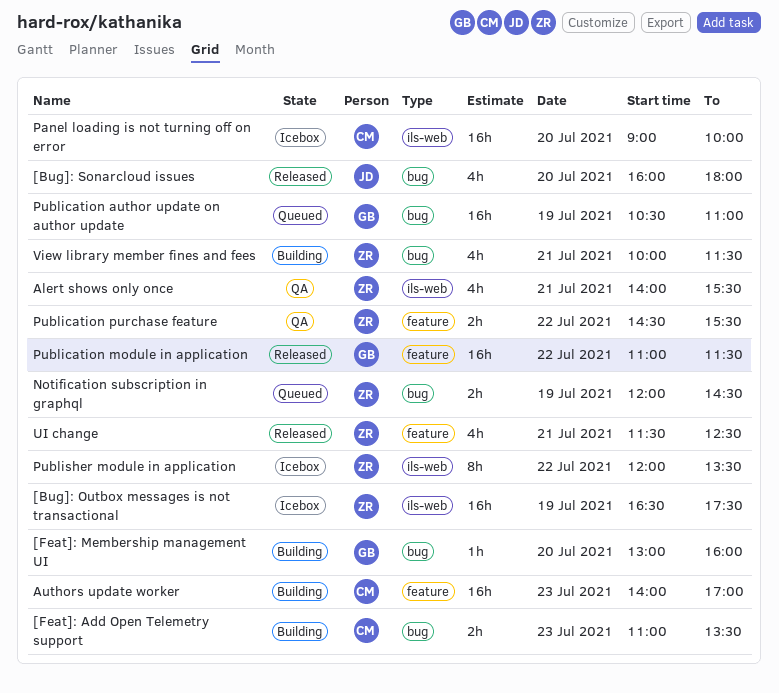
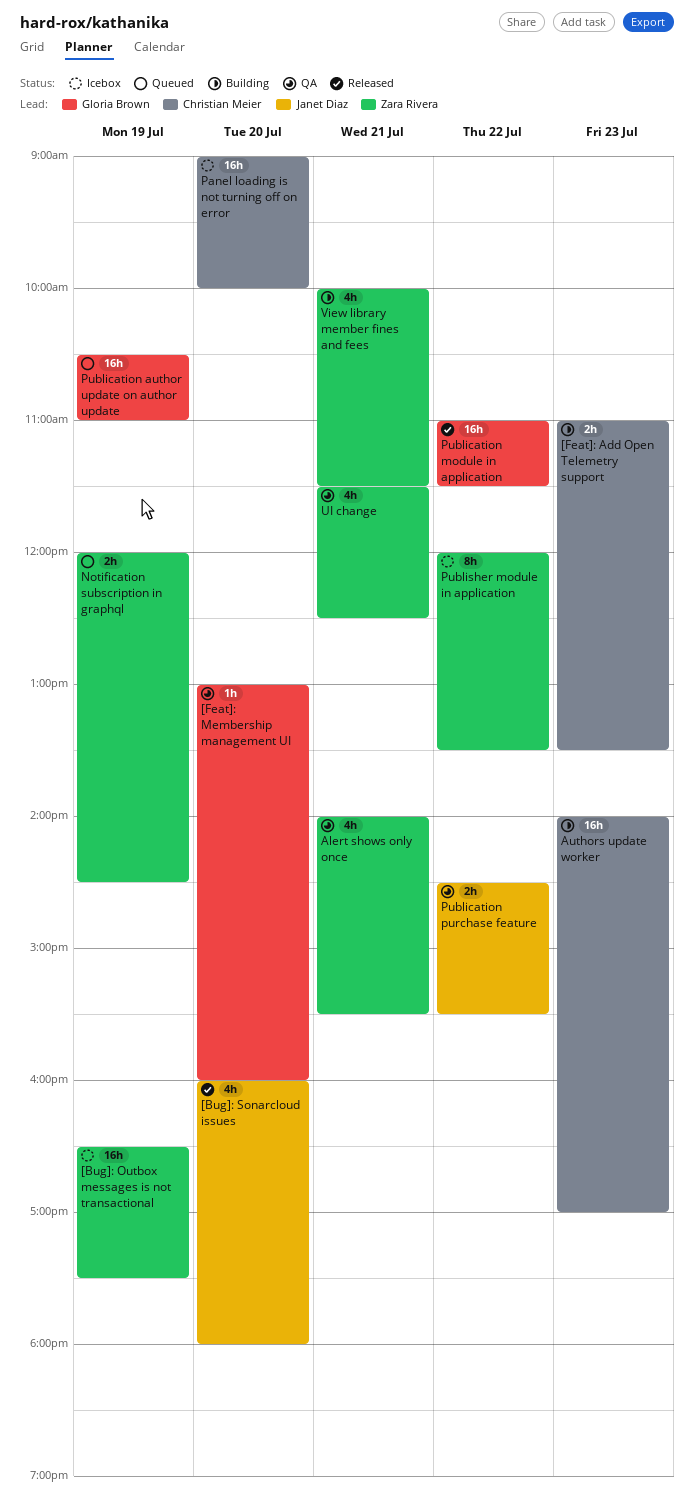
[Feat]: Membership management UI, status: Building -> QA
Publication purchase feature, owner: Zara Rivera -> Janet Diaz
UI change, status: Released -> QA

